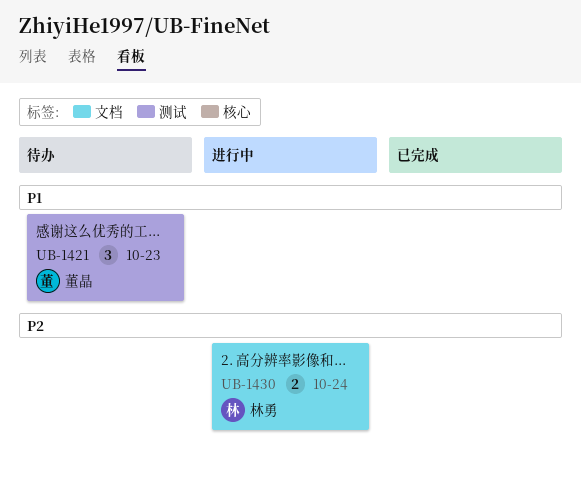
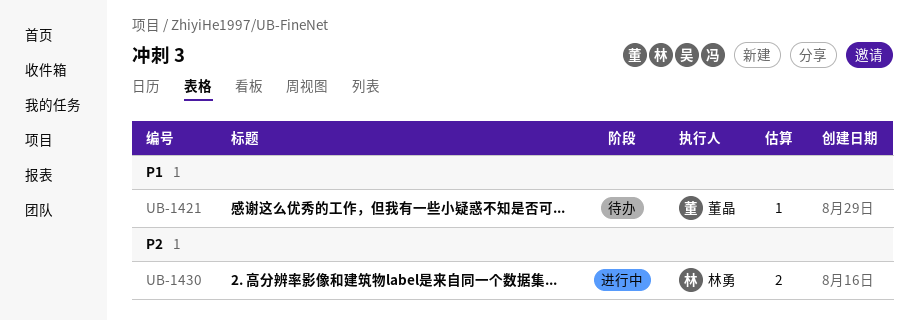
UB-1421, estimate: 3 -> 1

